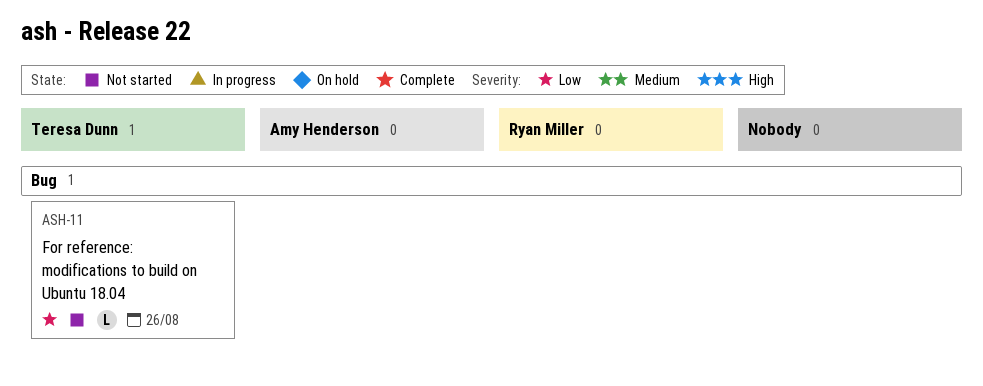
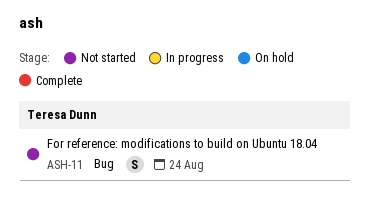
ASH-11, estimate: L -> S
ASH-11, due: Aug 26 -> Aug 24

